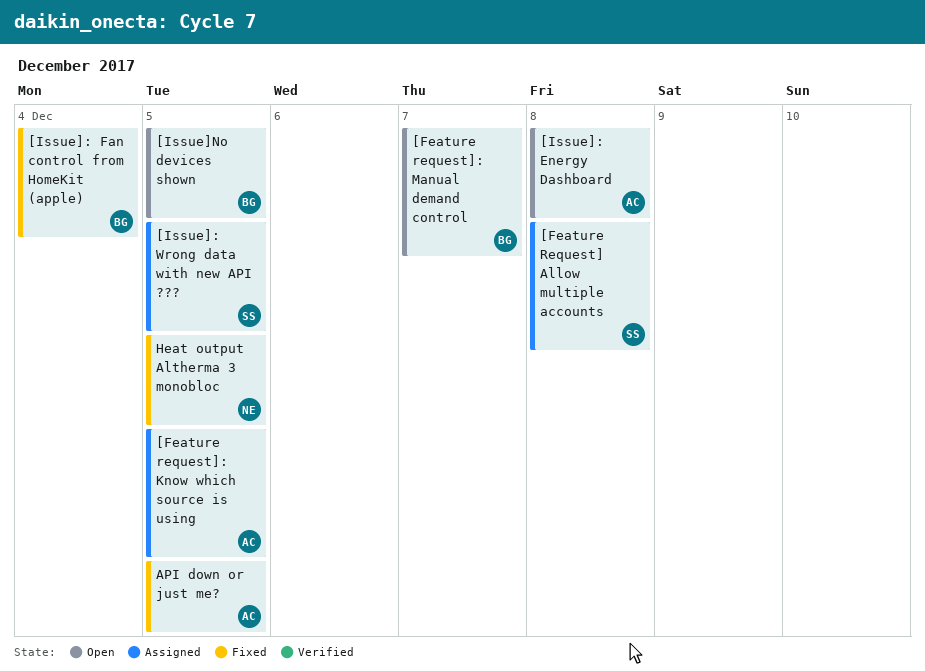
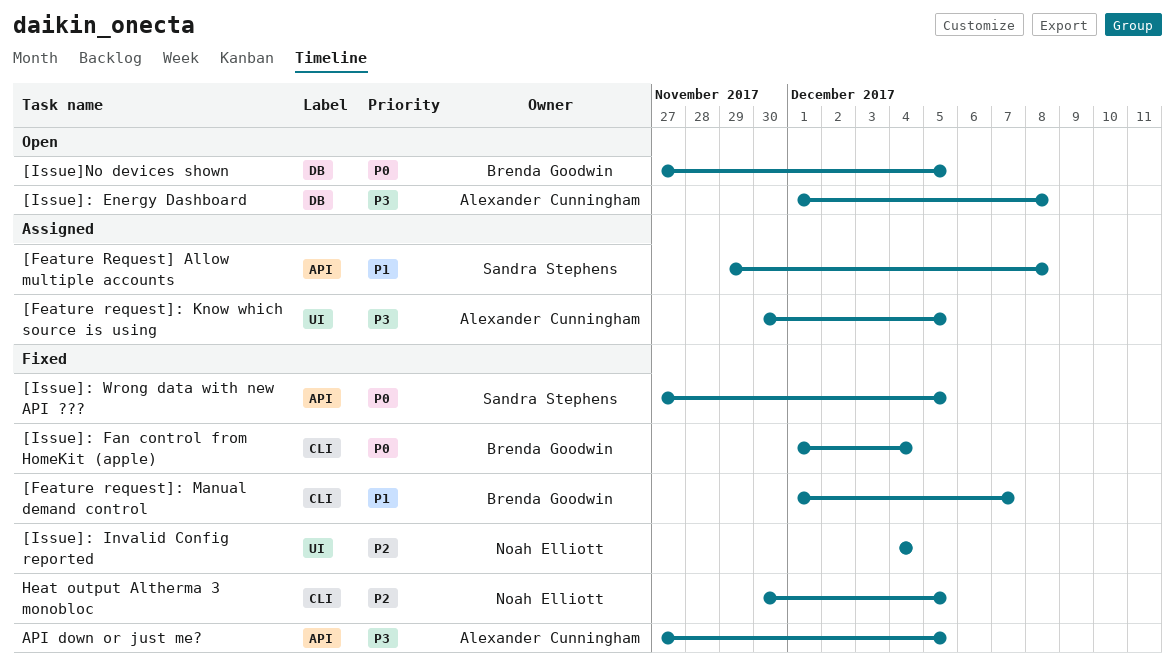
[Feature request]: Manual demand control, status: Open -> Fixed
[Issue]: Invalid Config reported: none -> present
[Issue]: Wrong data with new API ???, status: Assigned -> Fixed

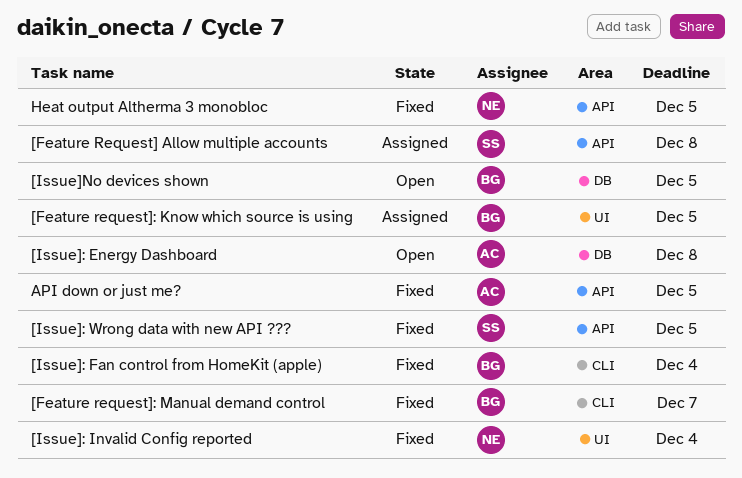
[Feature request]: Know which source is using, owner: Alexander Cunningham -> Brenda Goodwin
Heat output Altherma 3 monobloc, label: CLI -> API

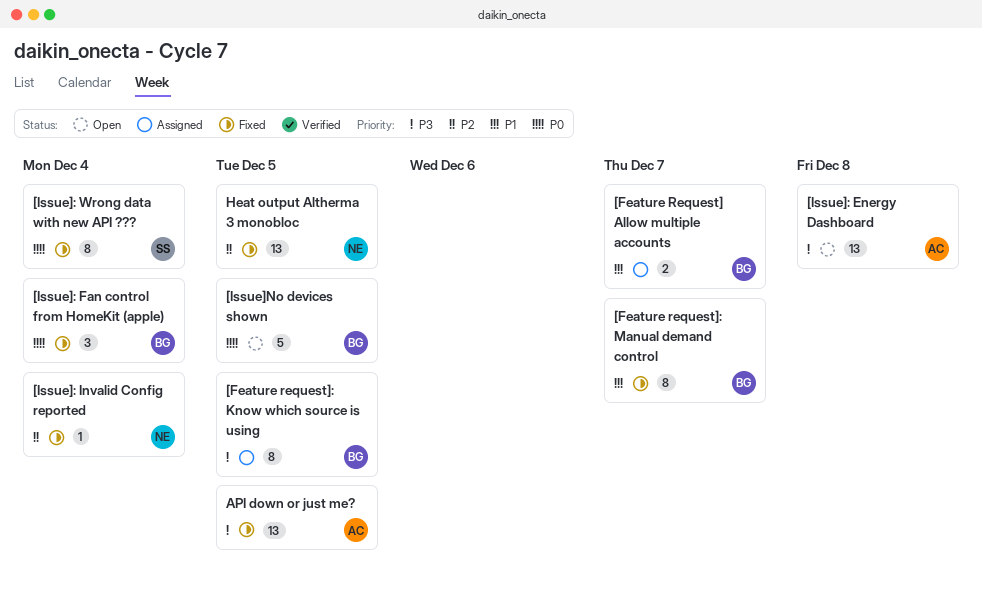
[Feature Request] Allow multiple accounts, owner: SS -> BG
[Feature Request] Allow multiple accounts, due: Dec 8 -> Dec 7
[Issue]: Wrong data with new API ???, due: Dec 5 -> Dec 4

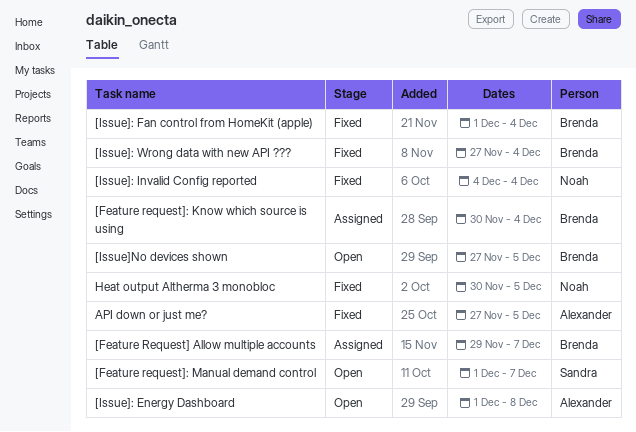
[Feature request]: Know which source is using, due: Dec 5 -> Dec 4
[Feature request]: Manual demand control, status: Fixed -> Open
[Feature request]: Manual demand control, owner: Brenda -> Sandra
[Issue]: Wrong data with new API ???, owner: Sandra -> Brenda

